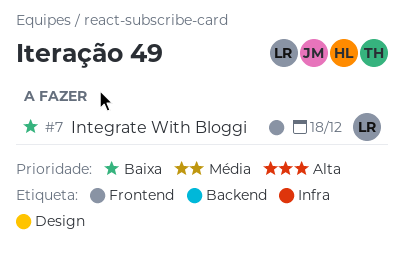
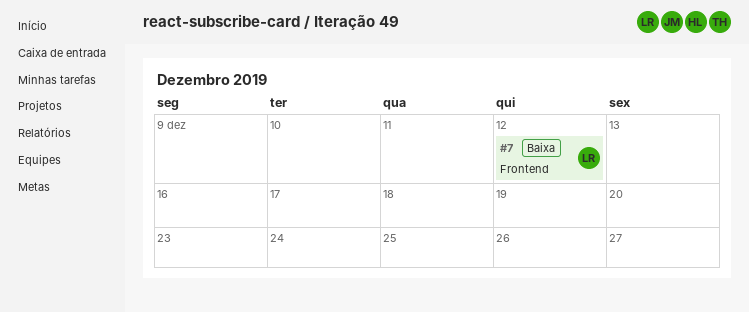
#7, due: Dec 18 -> Dec 12

